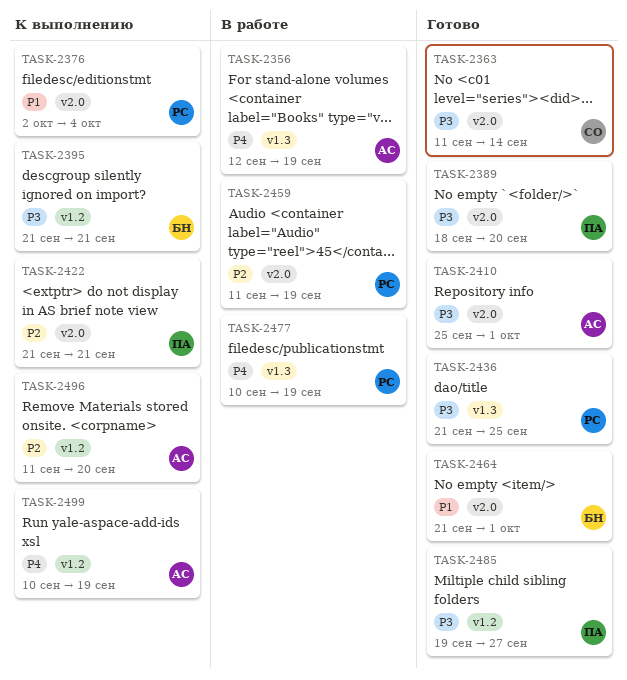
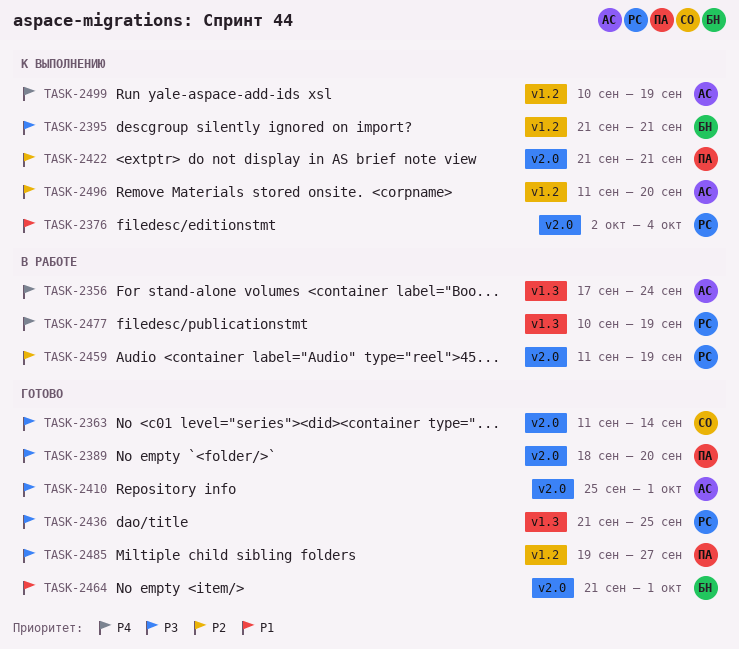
TASK-2356, start: Sep 12 -> Sep 17
TASK-2356, due: Sep 19 -> Sep 24

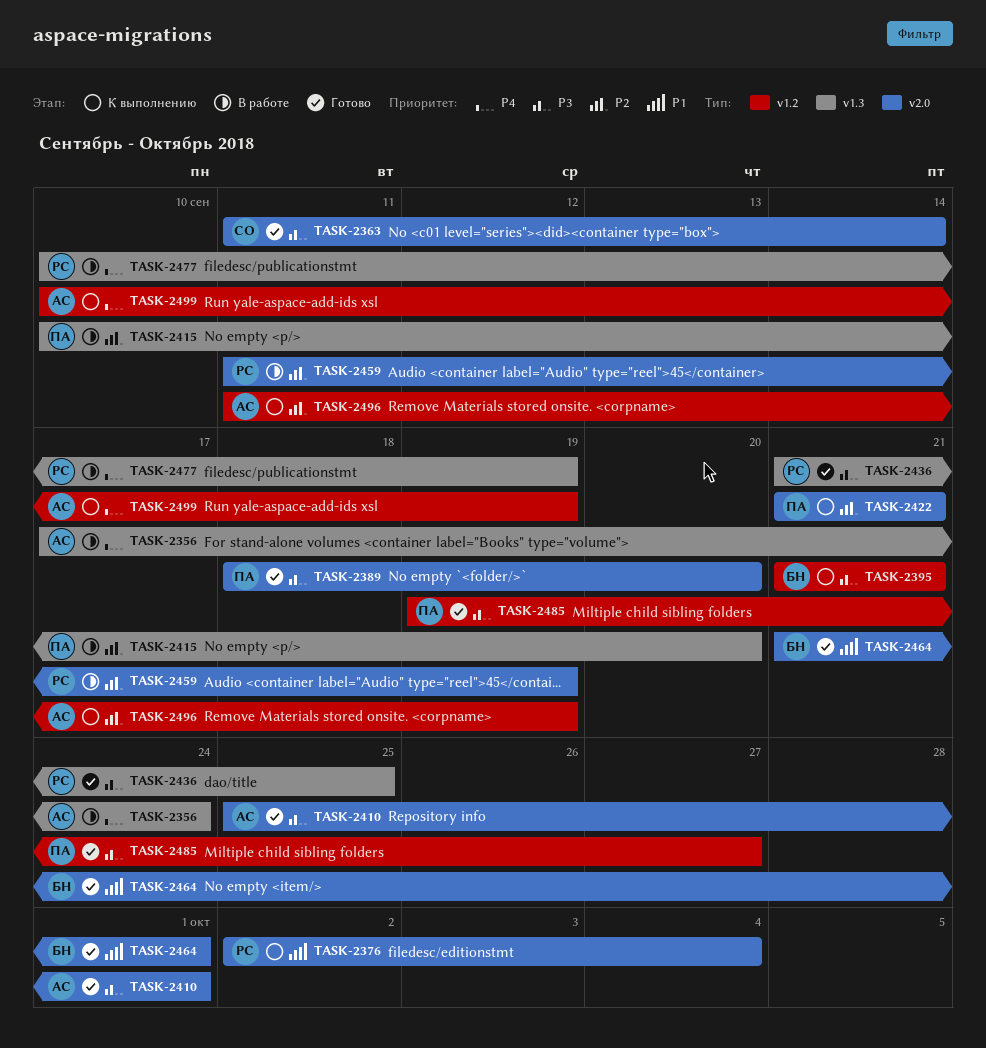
TASK-2415: none -> present
TASK-2496, due: Sep 20 -> Sep 19

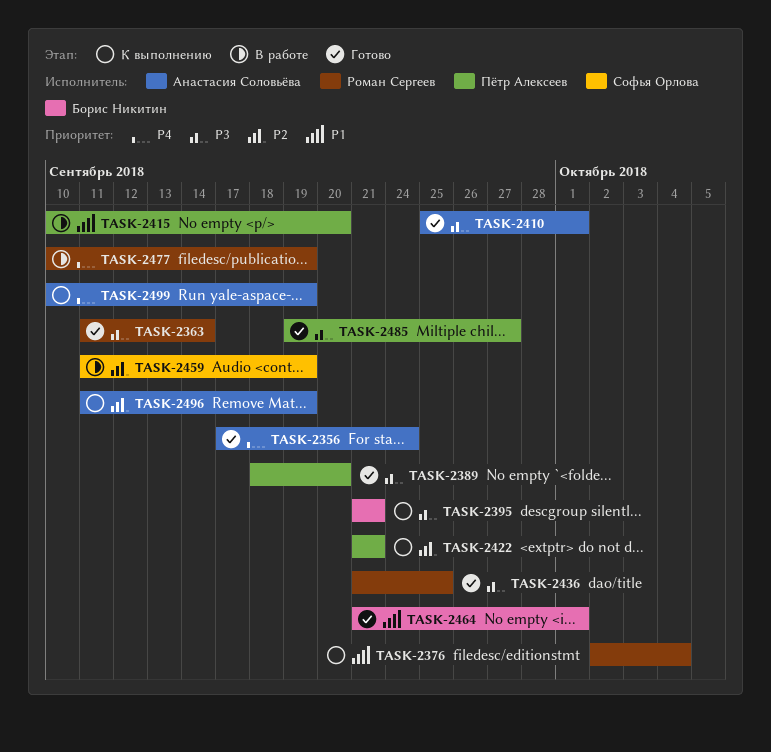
TASK-2356, status: В работе -> Готово
TASK-2363, owner: Софья Орлова -> Роман Сергеев
TASK-2415, priority: P2 -> P1
TASK-2459, owner: Роман Сергеев -> Софья Орлова

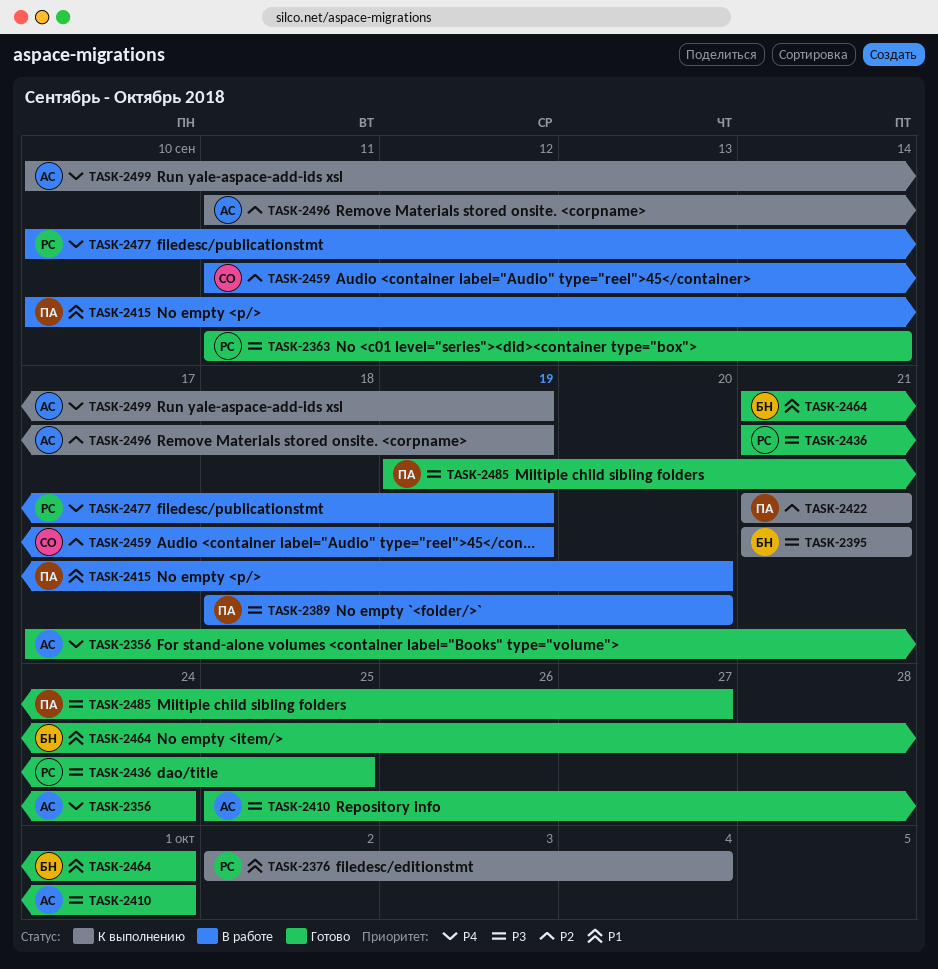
TASK-2389, status: Готово -> В работе

